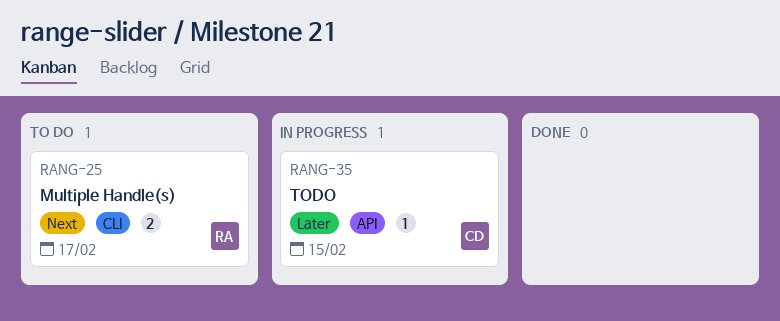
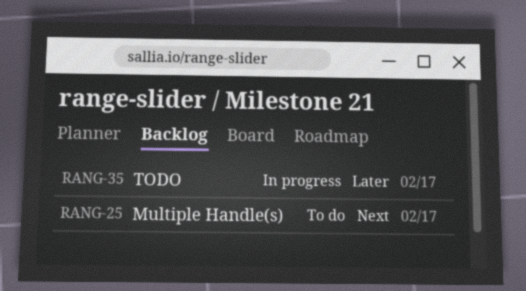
RANG-35, due: Feb 15 -> Feb 17

